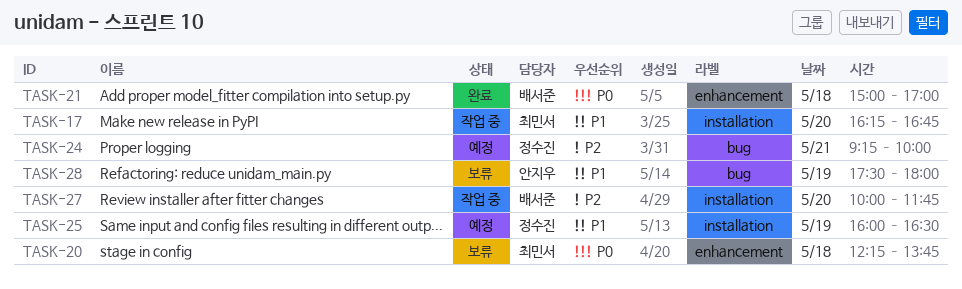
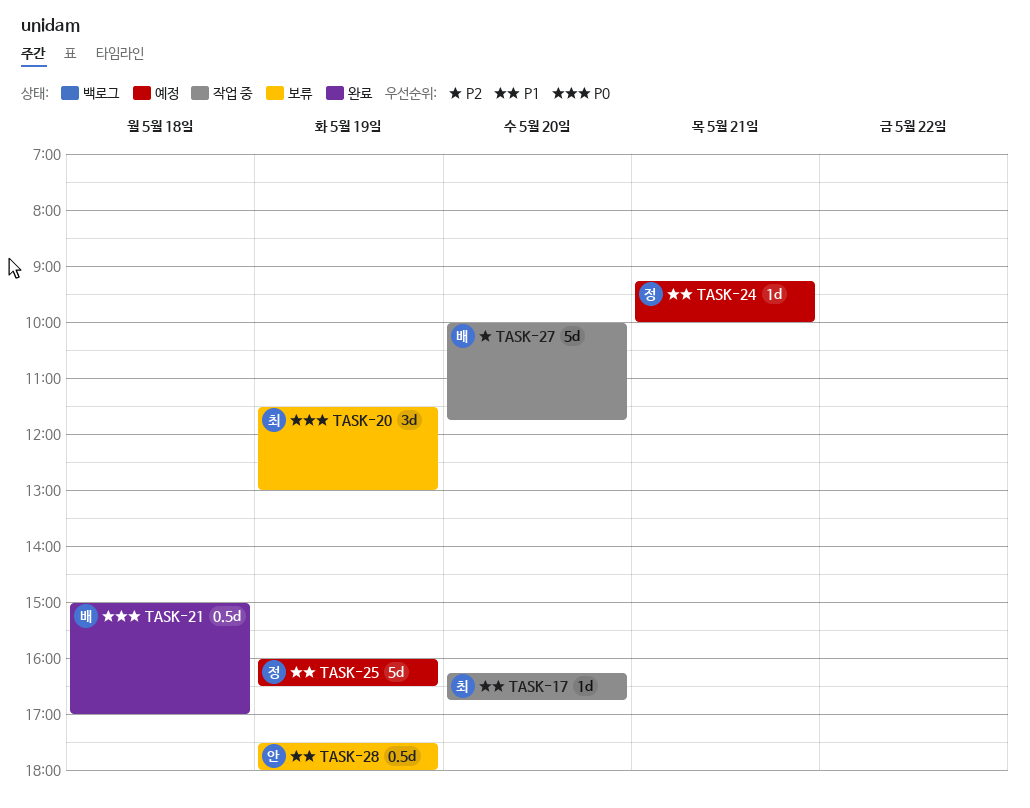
TASK-20, day: May 18 -> May 19
TASK-20, begins: 12:15 -> 11:30
TASK-20, ends: 13:45 -> 13:00
TASK-24, priority: P2 -> P1

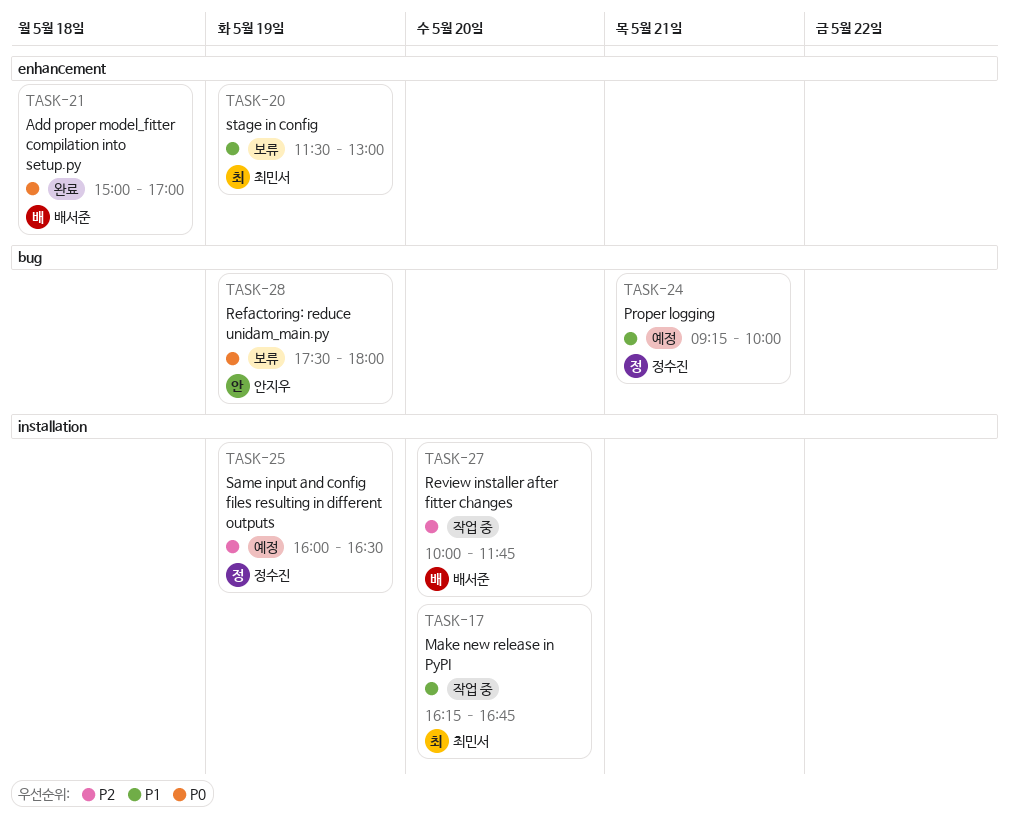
TASK-20, priority: P0 -> P1
TASK-25, priority: P1 -> P2
TASK-28, priority: P1 -> P0

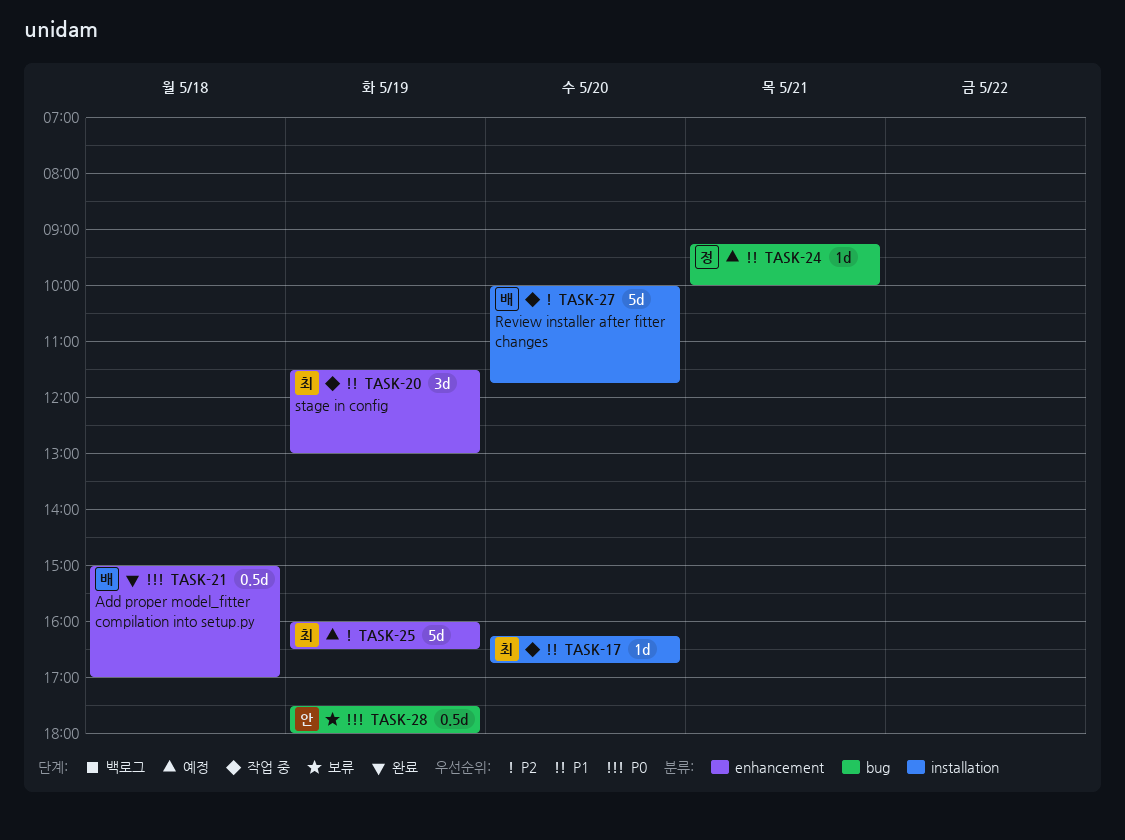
TASK-20, status: 보류 -> 작업 중
TASK-25, owner: 정수진 -> 최민서
TASK-25, label: installation -> enhancement

